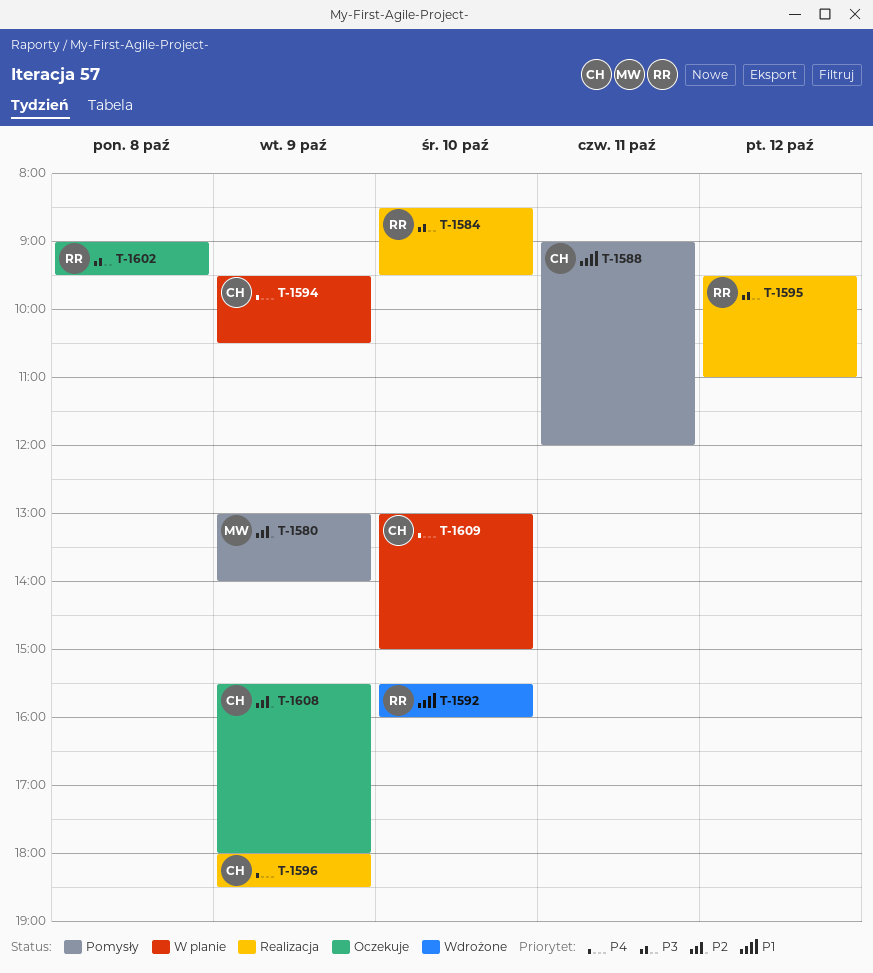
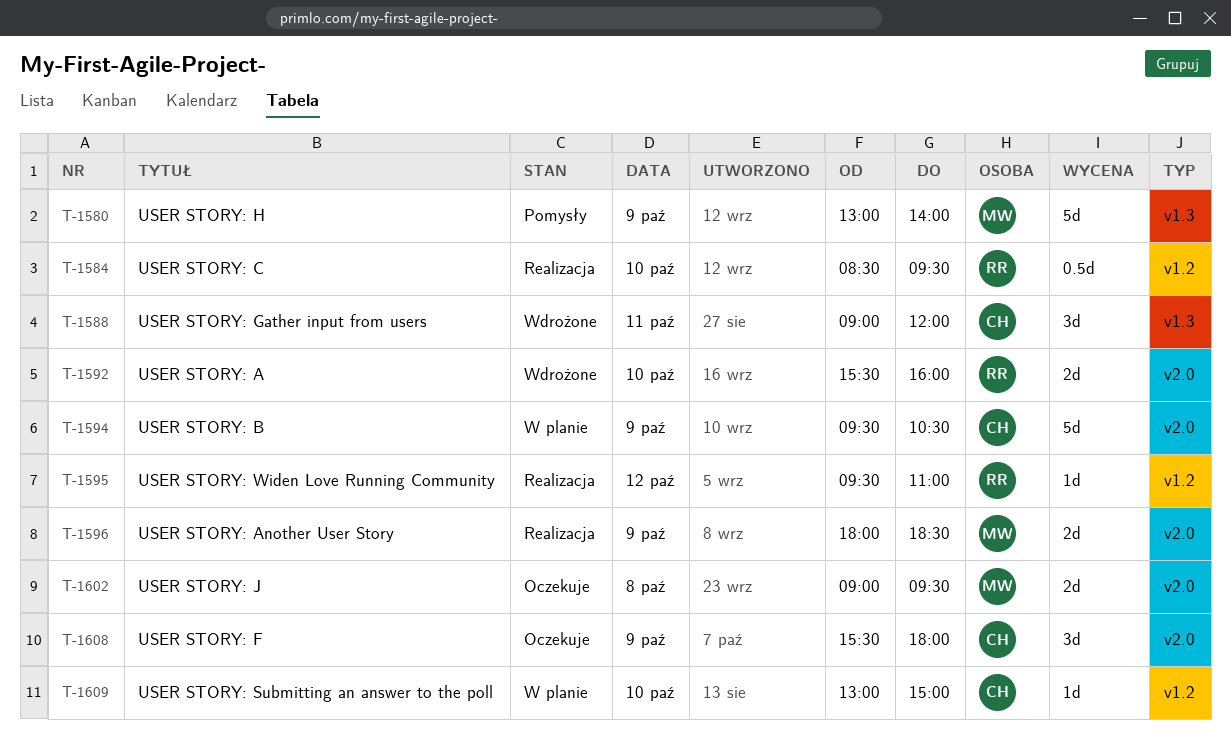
T-1588, status: Pomysły -> Wdrożone
T-1596, owner: CH -> MW
T-1602, owner: RR -> MW

